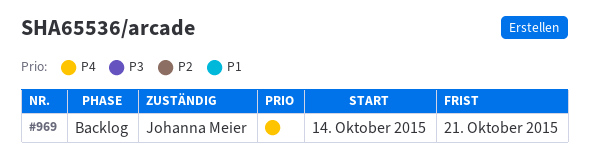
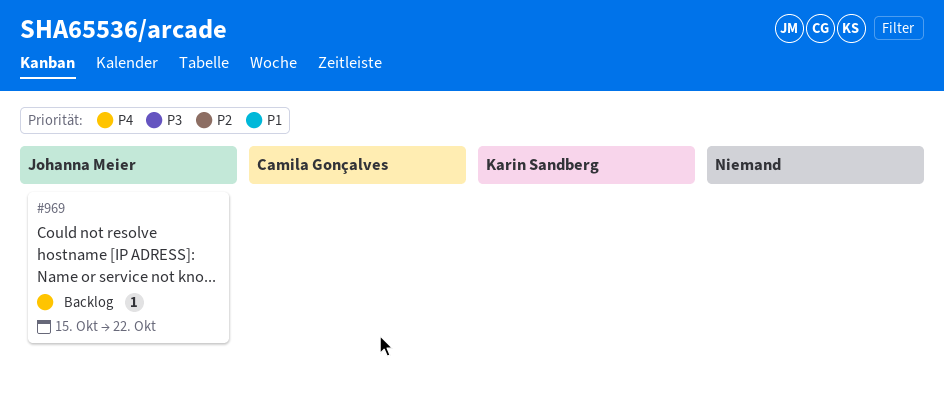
#969, start: Oct 14 -> Oct 15
#969, due: Oct 21 -> Oct 22

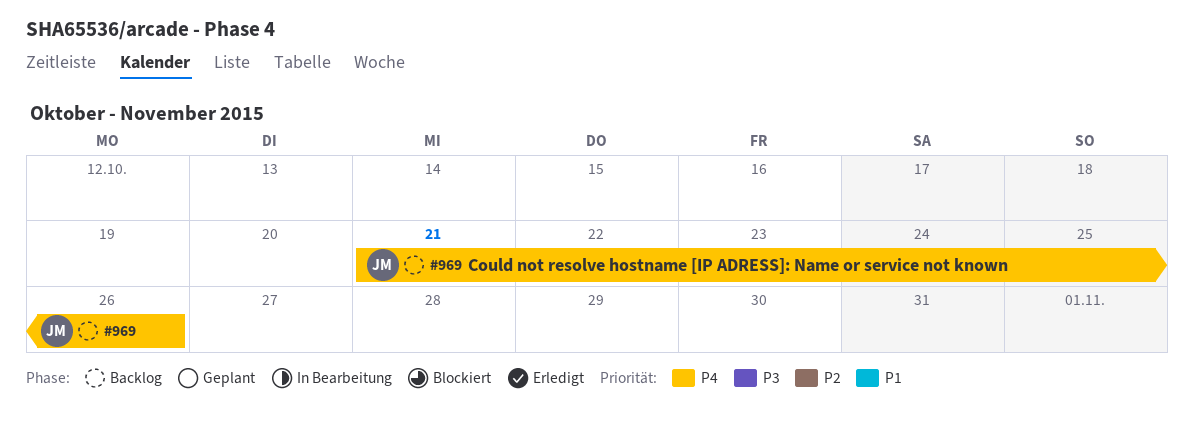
#969, start: Oct 15 -> Oct 21
#969, due: Oct 22 -> Oct 26

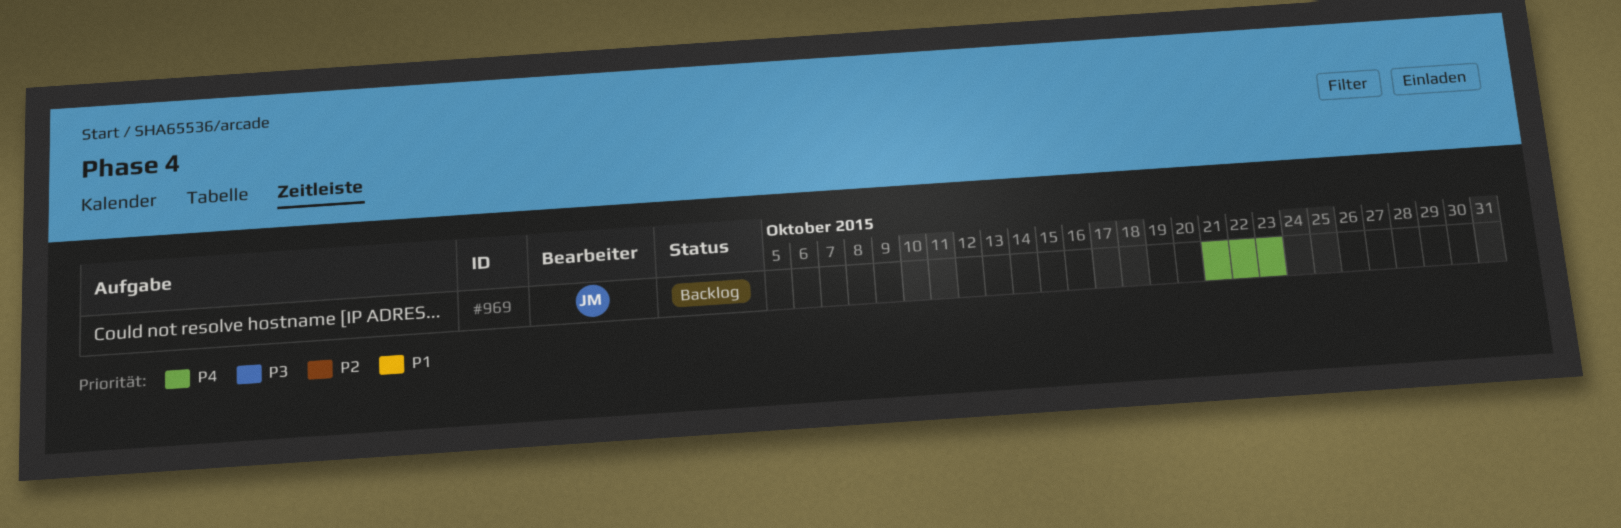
#969, due: Oct 26 -> Oct 23

